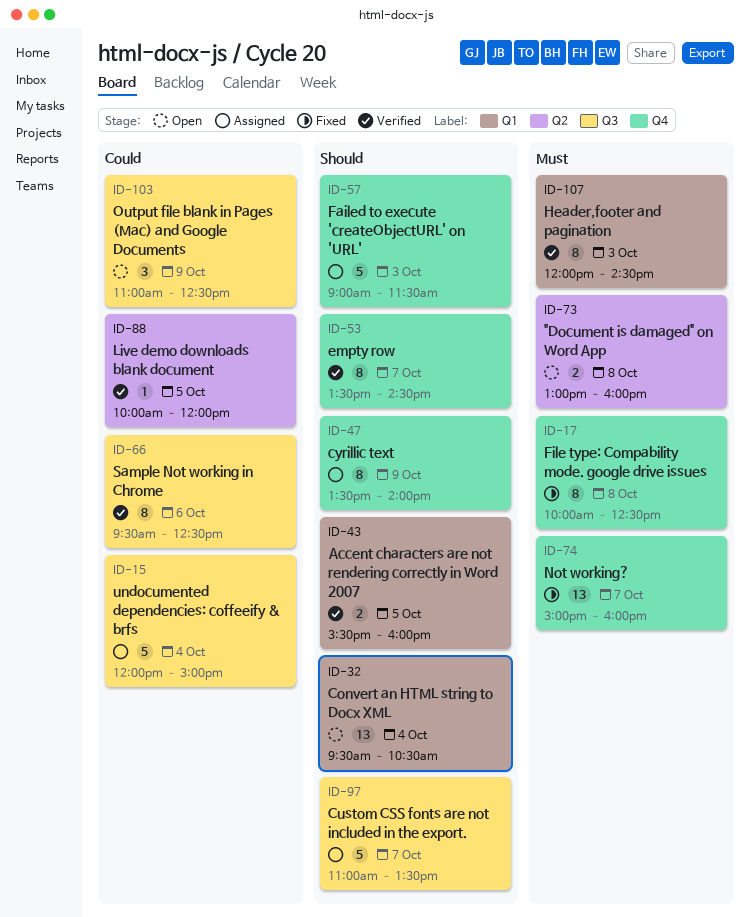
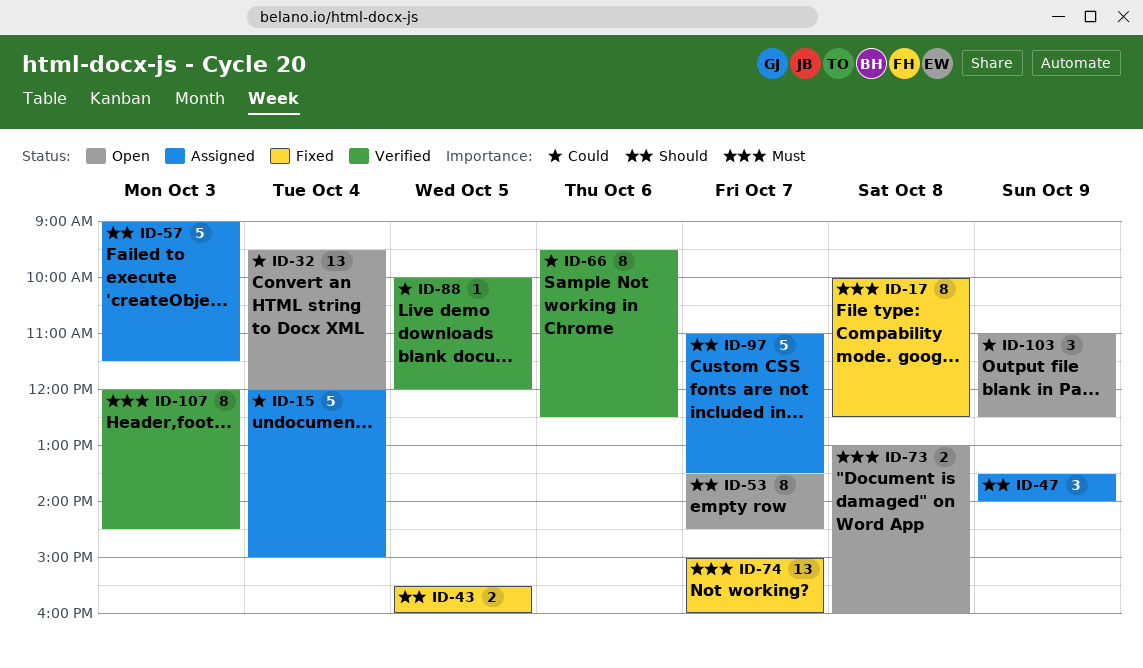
ID-32, priority: Should -> Could
ID-32, ends: 10:30 -> 12:00
ID-43, status: Verified -> Fixed
ID-47, estimate: 8 -> 3
ID-53, status: Verified -> Open

